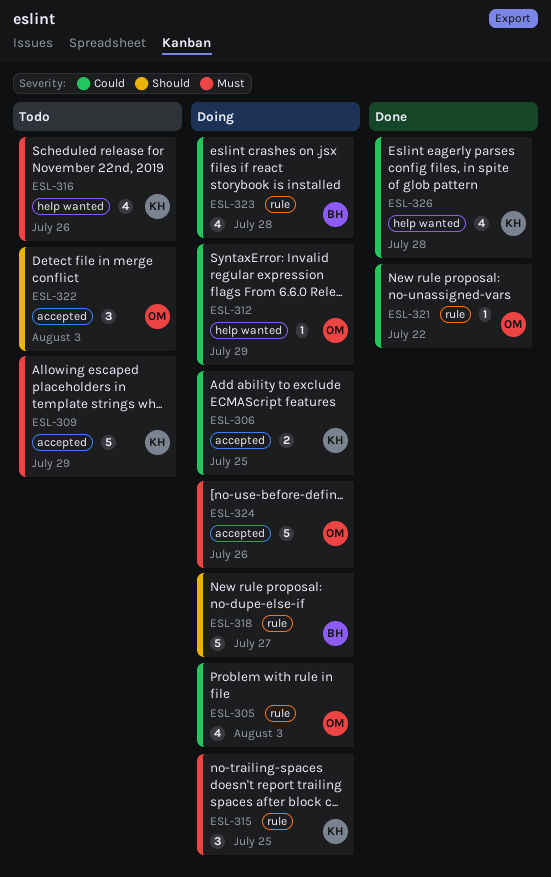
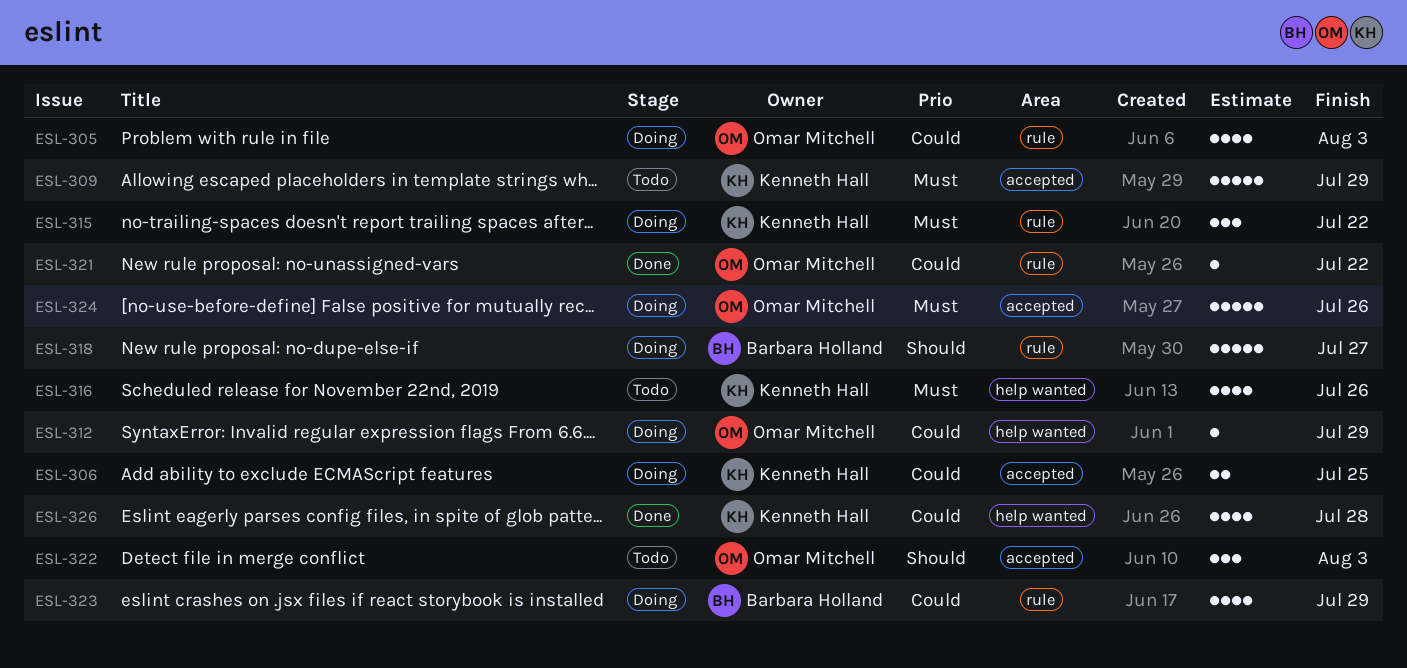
ESL-315, due: Jul 25 -> Jul 22
ESL-323, due: Jul 28 -> Jul 29

